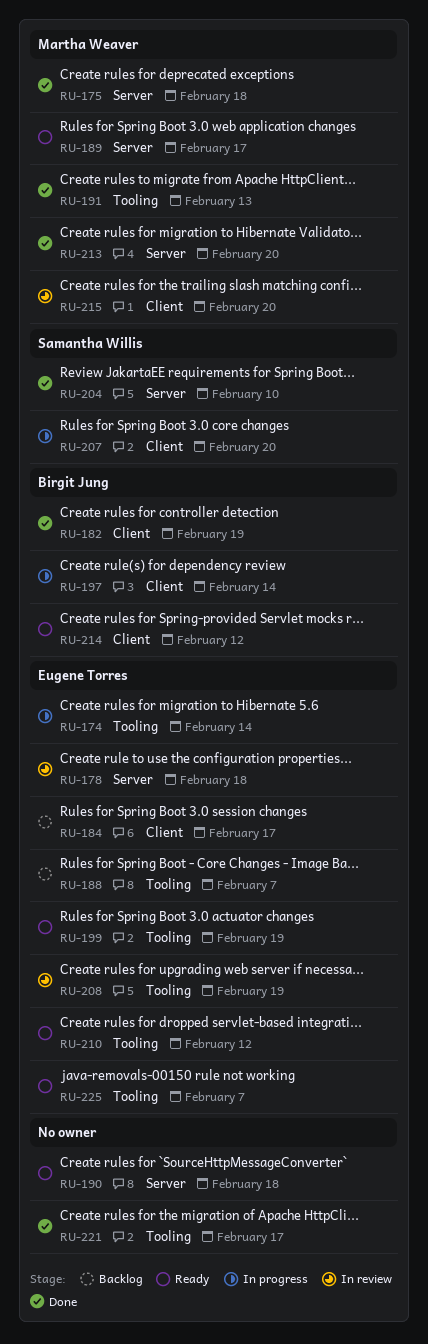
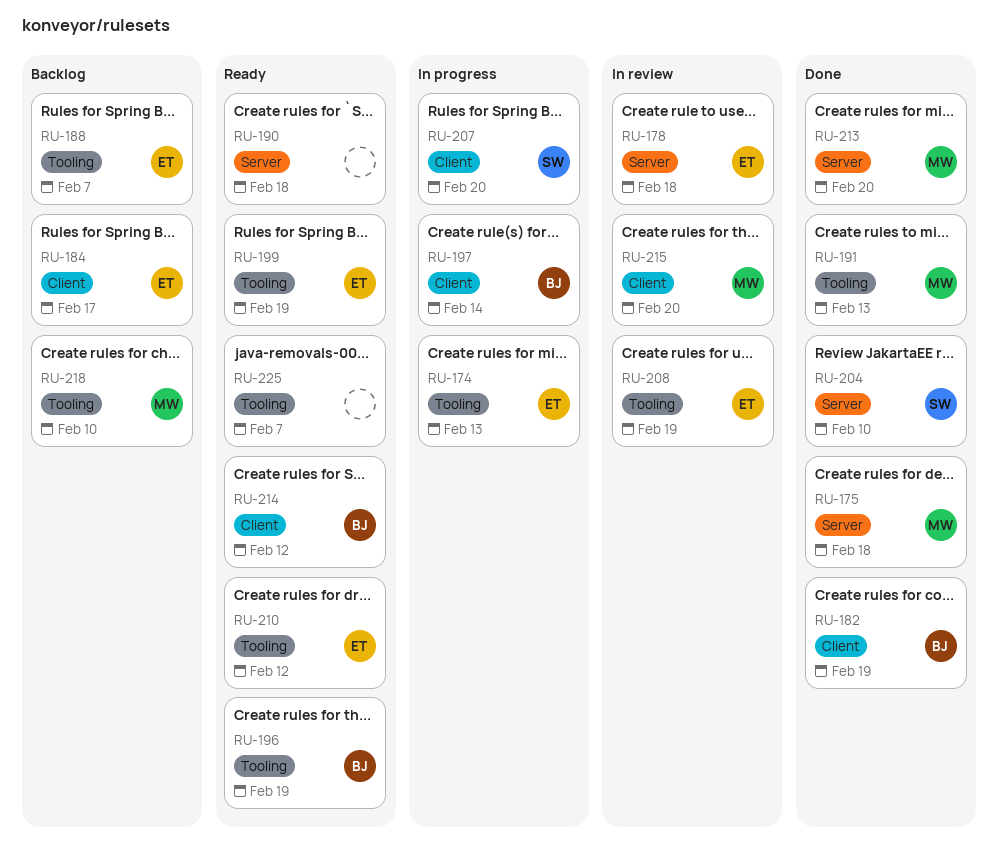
RU-174, due: Feb 14 -> Feb 13
RU-189: present -> none
RU-196: none -> present
RU-218: none -> present
RU-221: present -> none
RU-225, owner: Eugene Torres -> none

